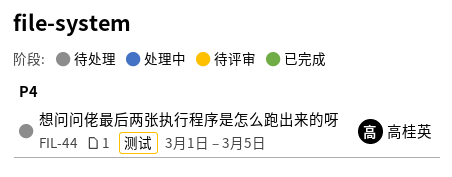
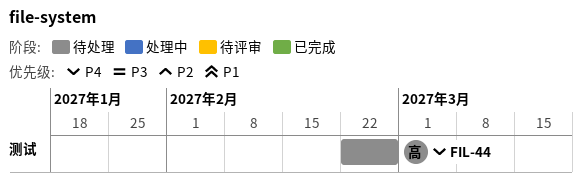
FIL-44, start: Mar 1 -> Feb 22
FIL-44, due: Mar 5 -> Feb 26

